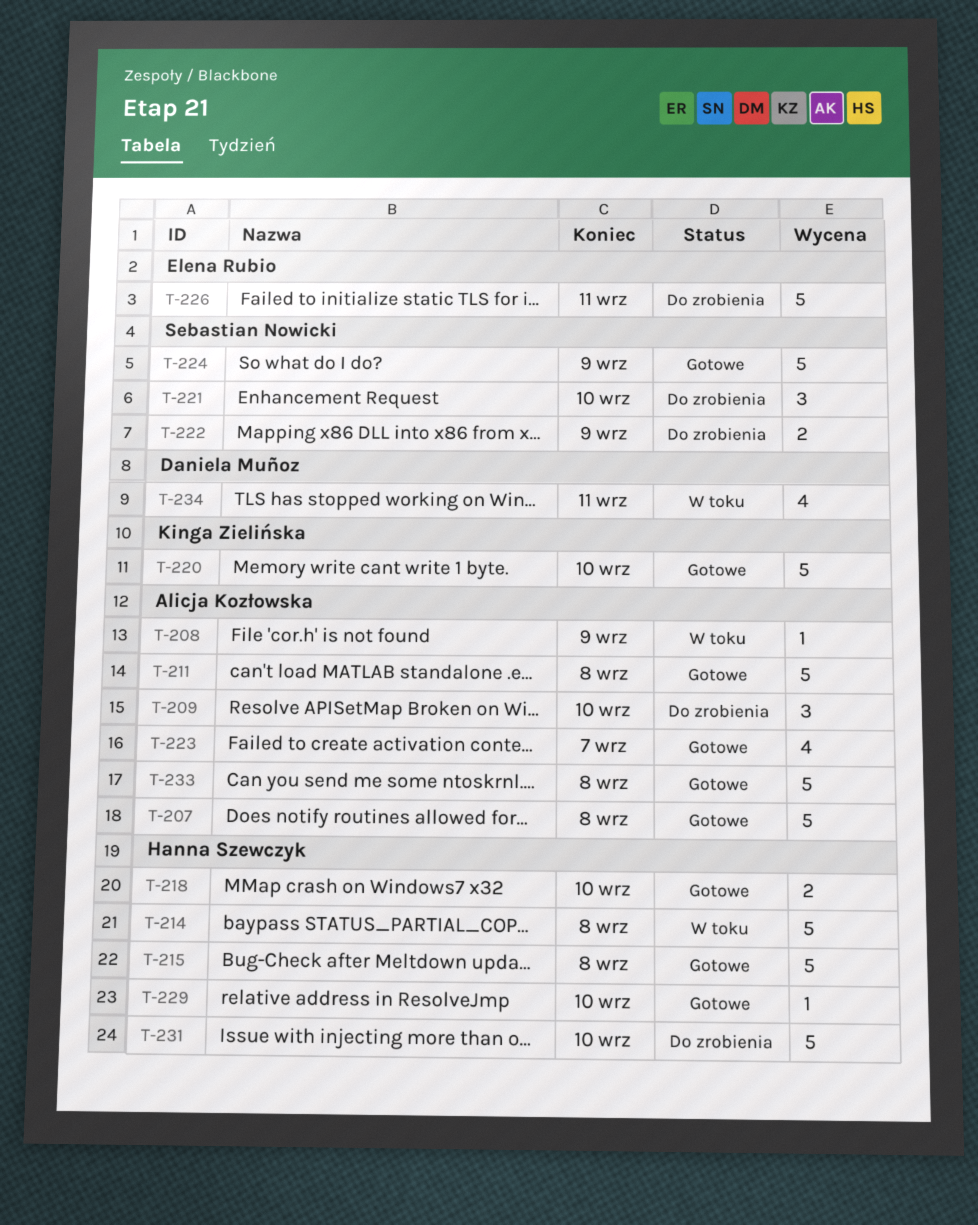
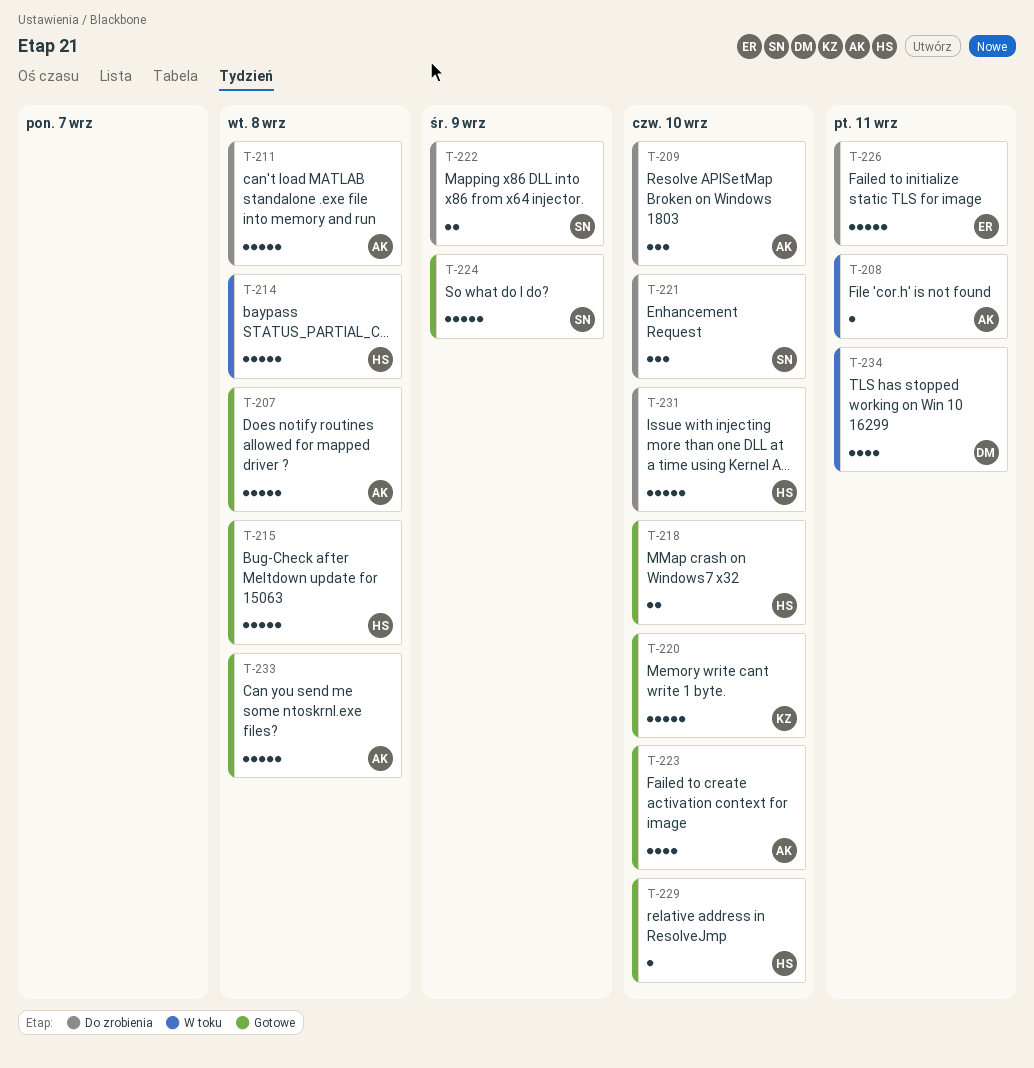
T-208, due: Sep 9 -> Sep 11
T-211, status: Gotowe -> Do zrobienia
T-223, due: Sep 7 -> Sep 10

